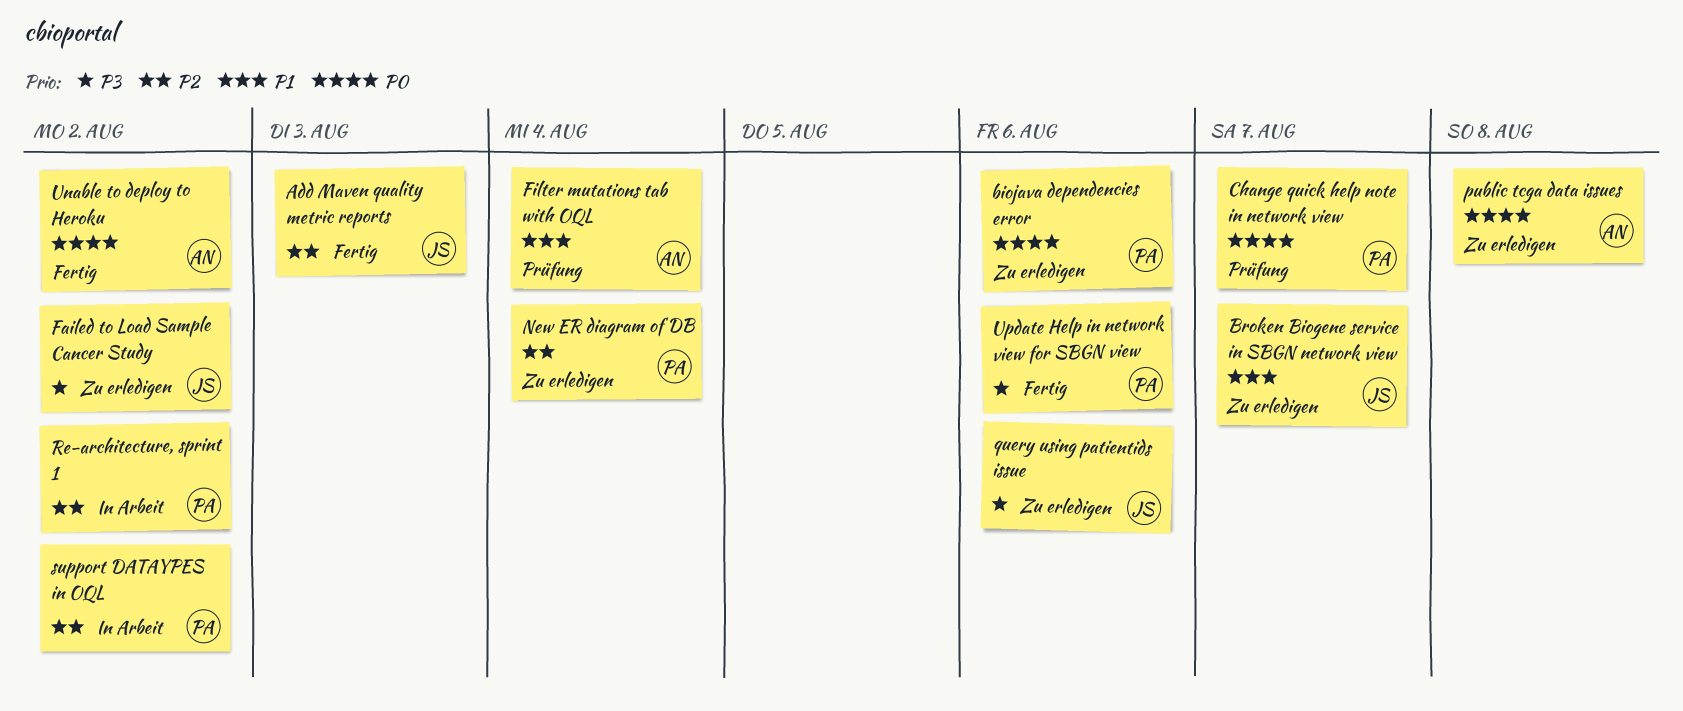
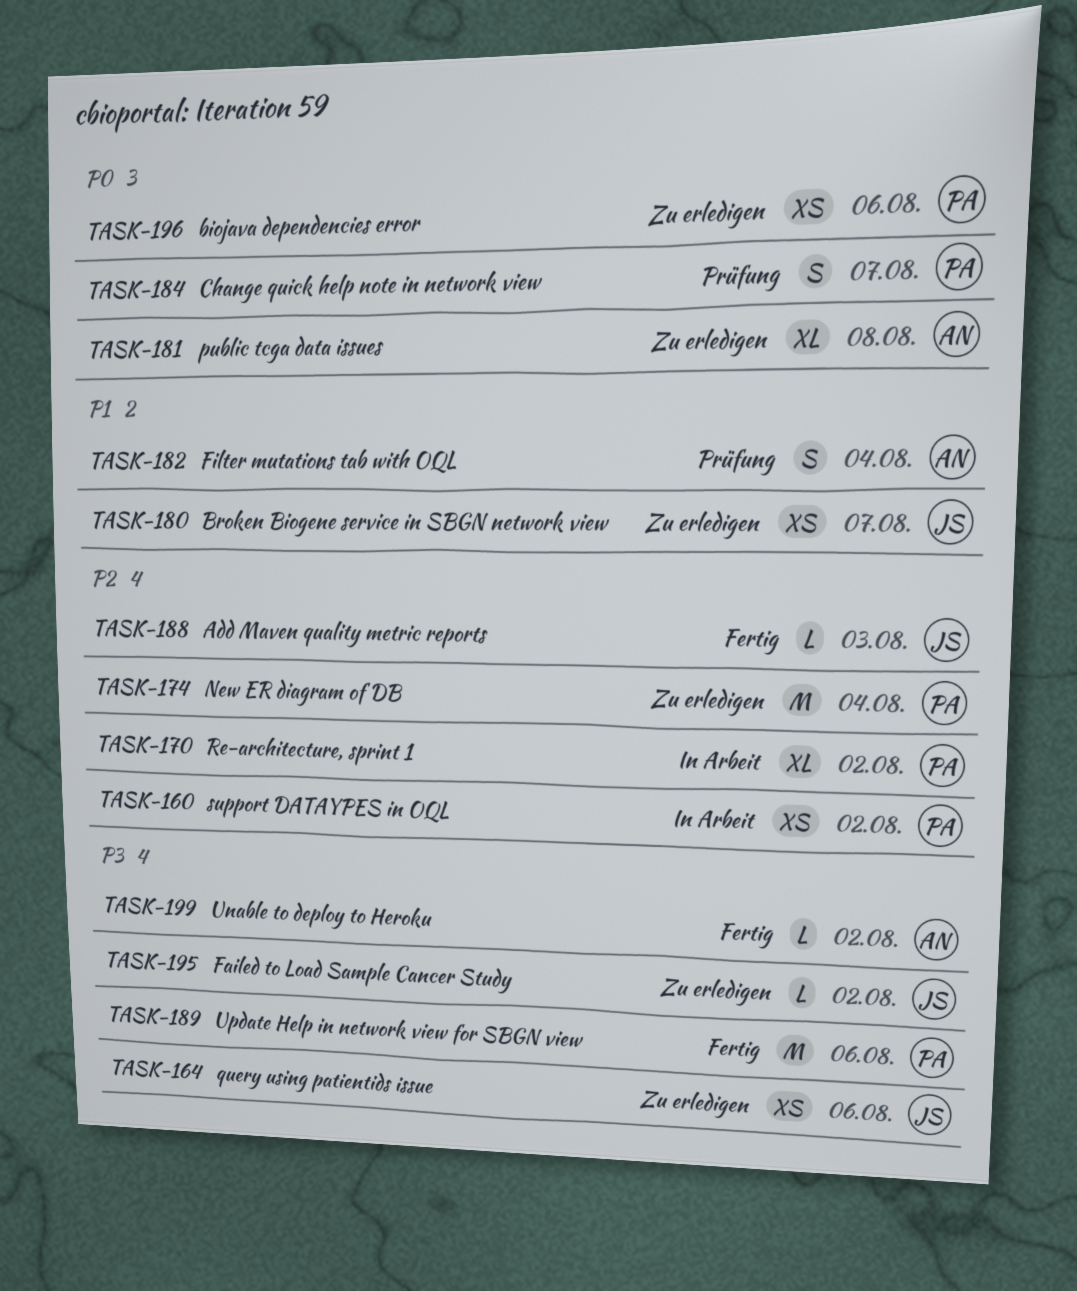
Unable to deploy to Heroku, priority: P0 -> P3

